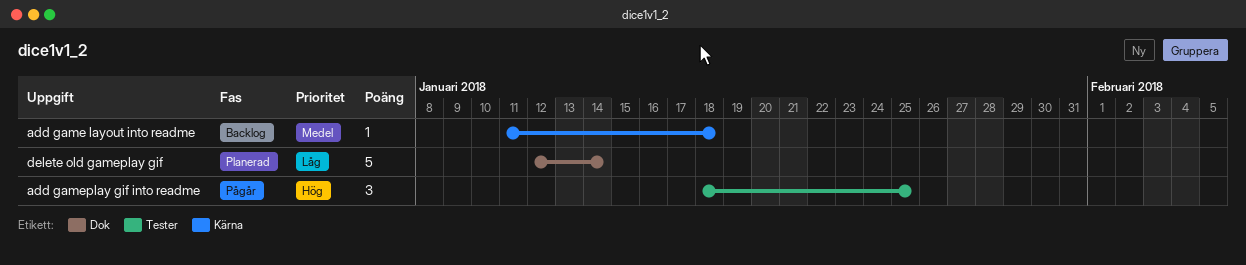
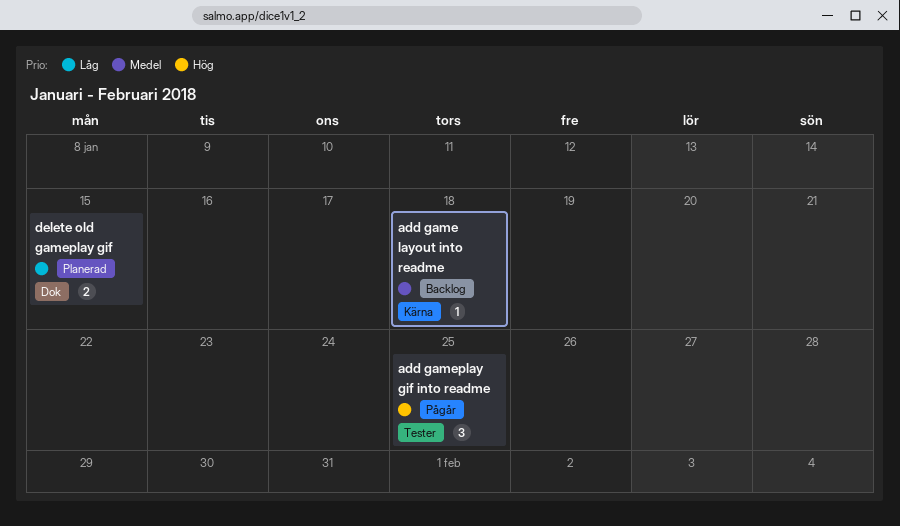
delete old gameplay gif, estimate: 5 -> 2
delete old gameplay gif, due: Jan 14 -> Jan 15

